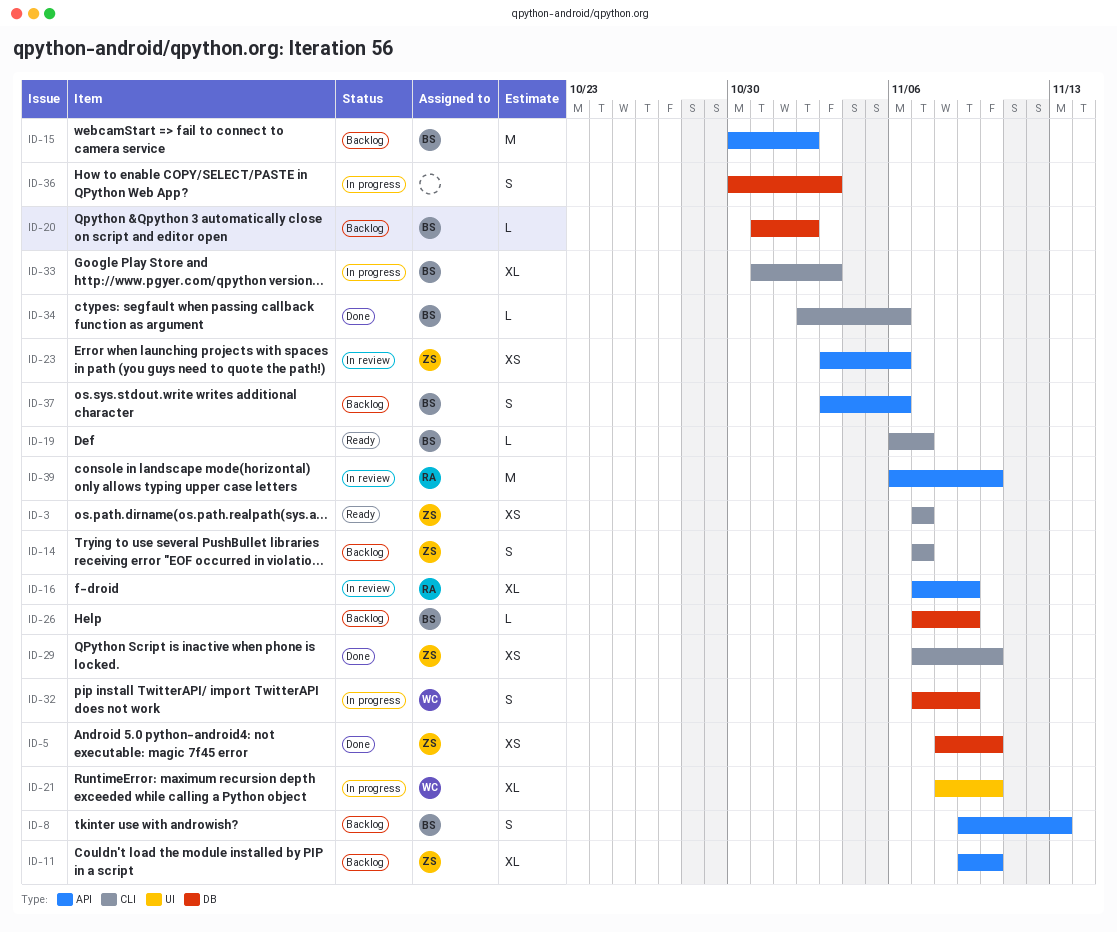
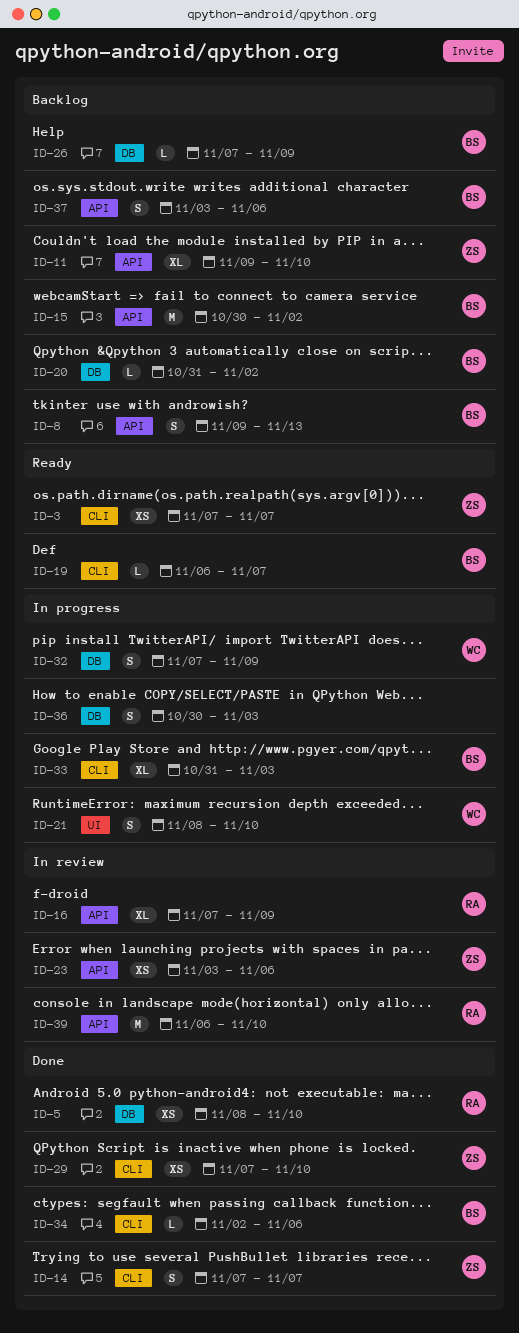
ID-5, owner: ZS -> RA
ID-14, status: Backlog -> Done
ID-21, estimate: XL -> S

